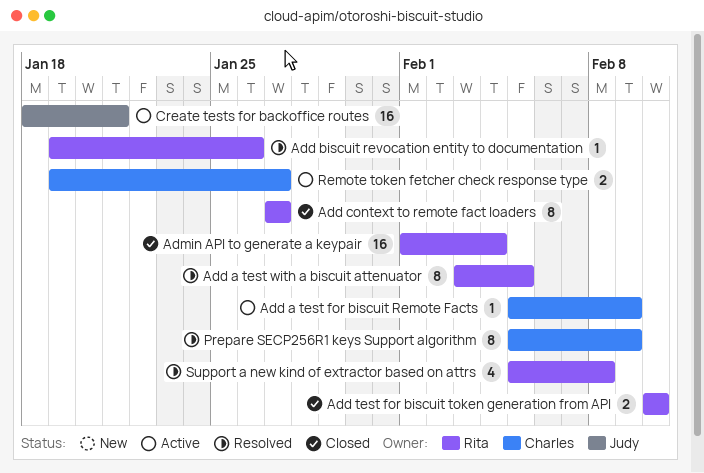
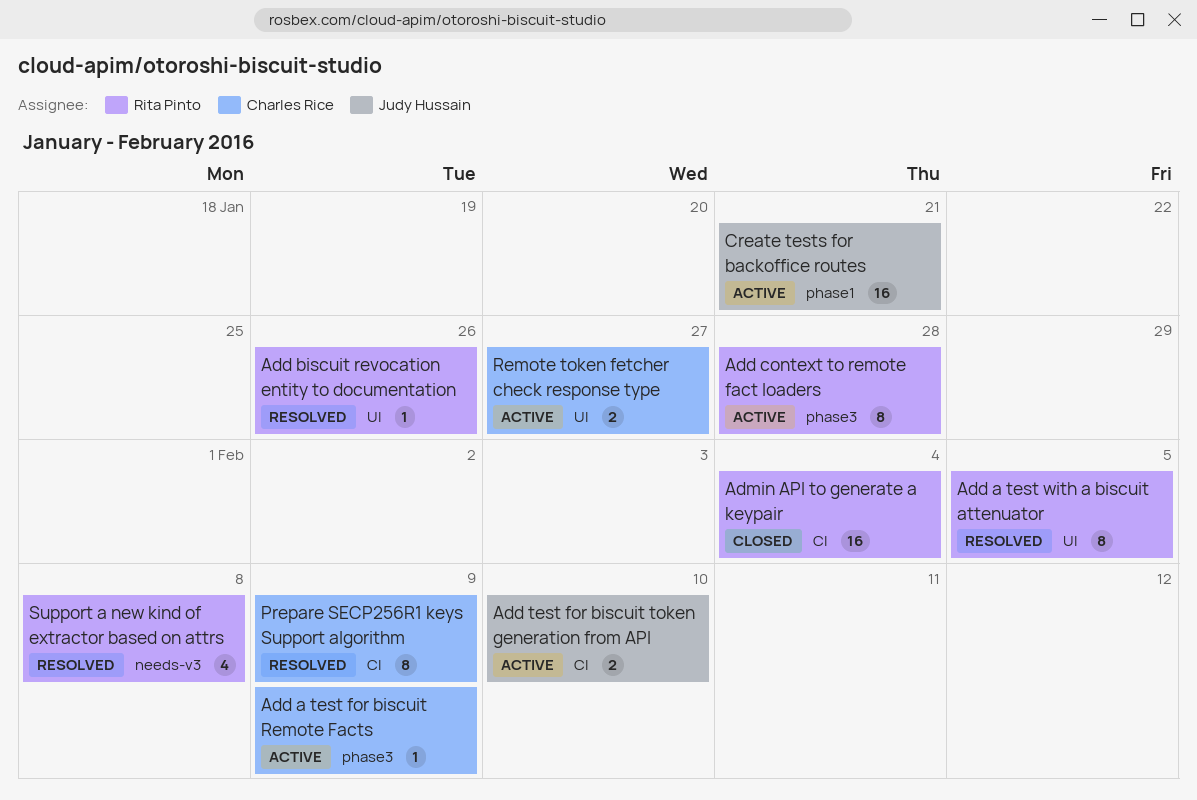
Add context to remote fact loaders, status: Closed -> Active
Add context to remote fact loaders, due: Jan 27 -> Jan 28
Add test for biscuit token generation from API, status: Closed -> Active
Add test for biscuit token generation from API, owner: Rita Pinto -> Judy Hussain

